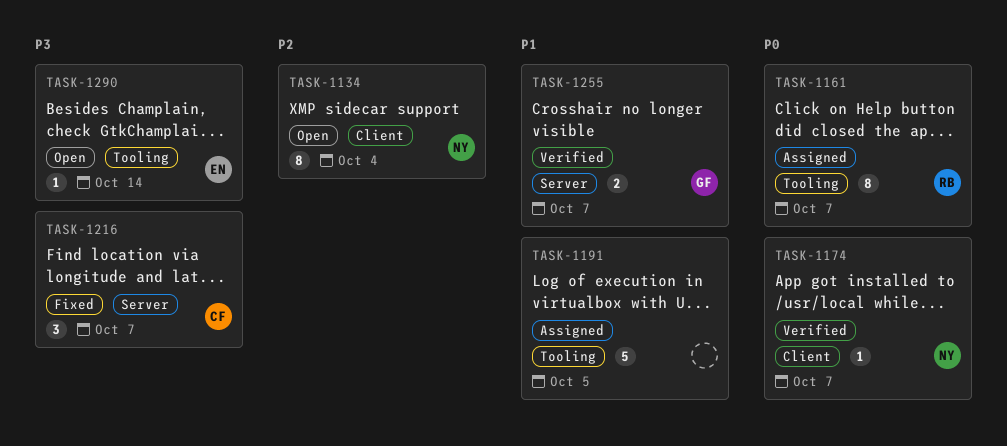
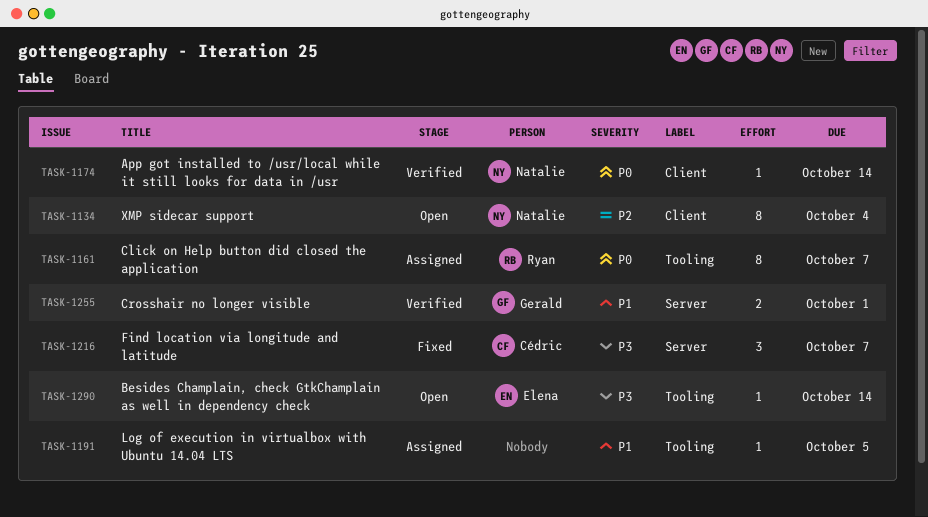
TASK-1174, due: Oct 7 -> Oct 14
TASK-1191, estimate: 5 -> 1
TASK-1255, due: Oct 7 -> Oct 1

